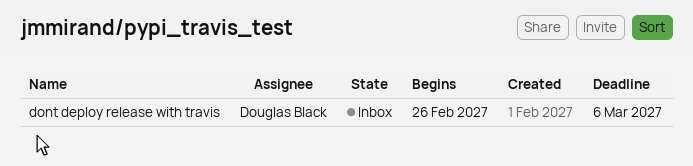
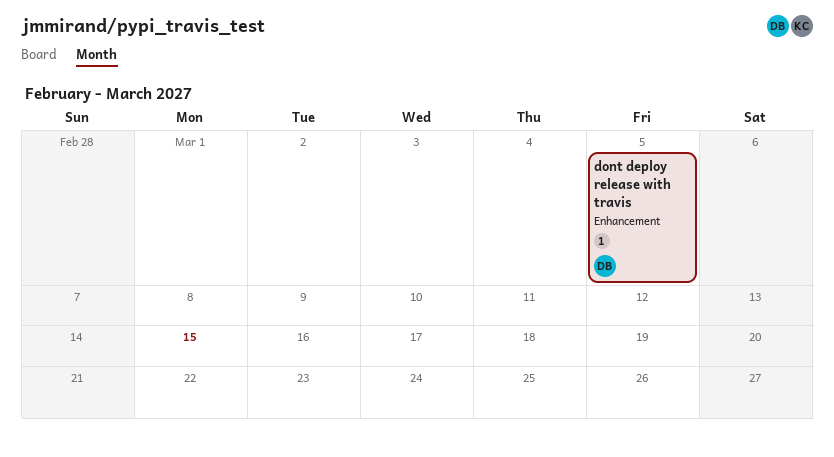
dont deploy release with travis, due: Mar 6 -> Mar 5

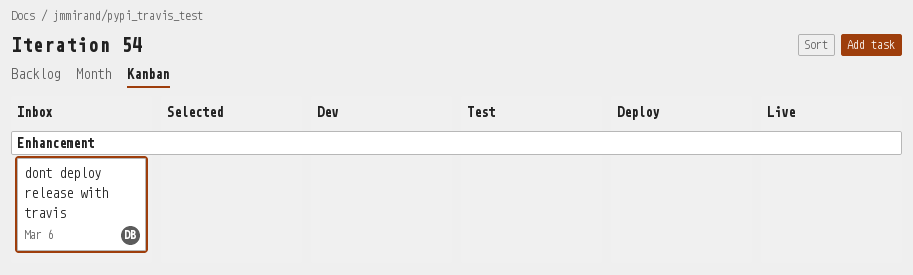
dont deploy release with travis, due: Mar 5 -> Mar 6

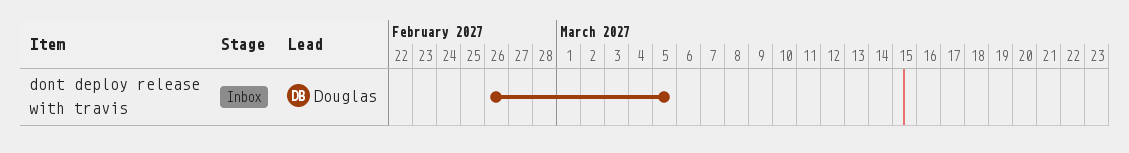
dont deploy release with travis, due: Mar 6 -> Mar 5

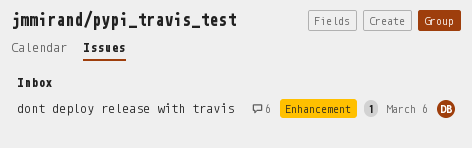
dont deploy release with travis, due: Mar 5 -> Mar 6

